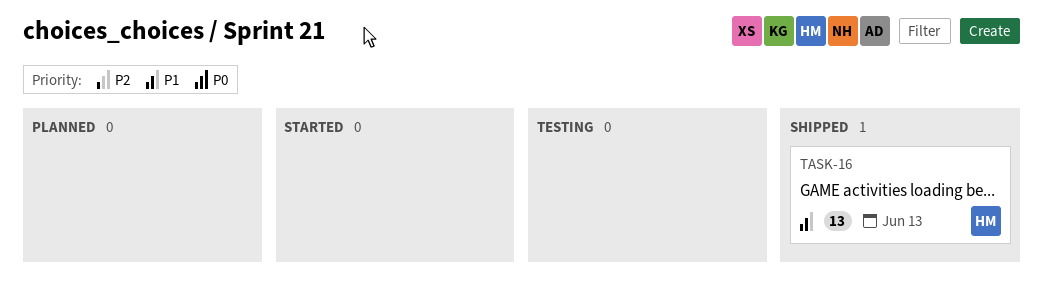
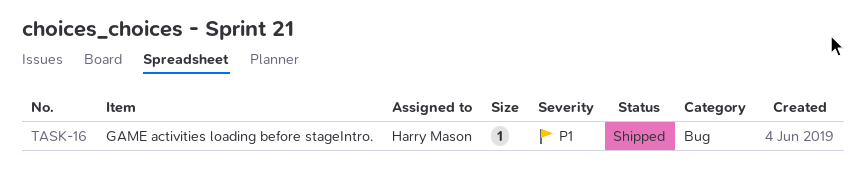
TASK-16, estimate: 13 -> 1

